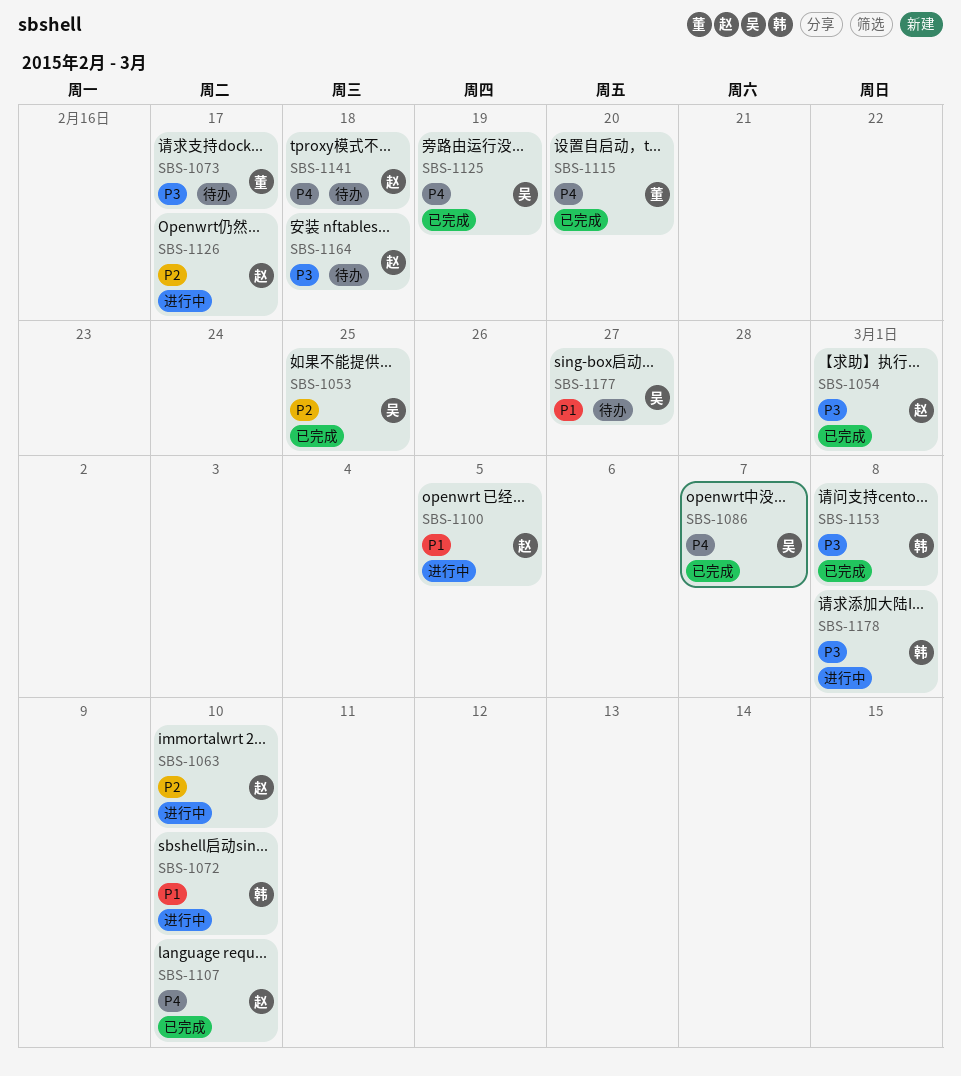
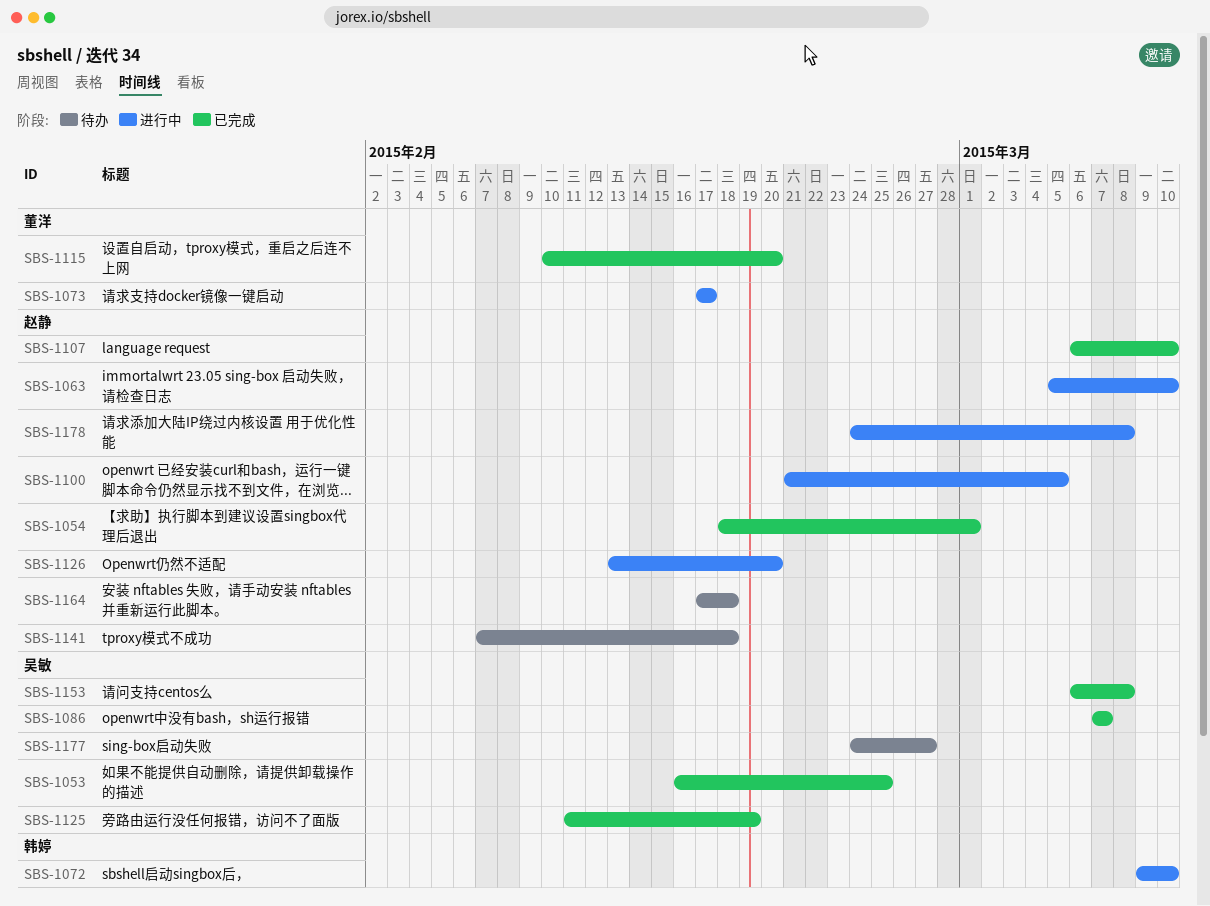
SBS-1073, status: 待办 -> 进行中
SBS-1126, due: Feb 17 -> Feb 20
SBS-1153, owner: 韩婷 -> 吴敏
SBS-1178, owner: 韩婷 -> 赵静

